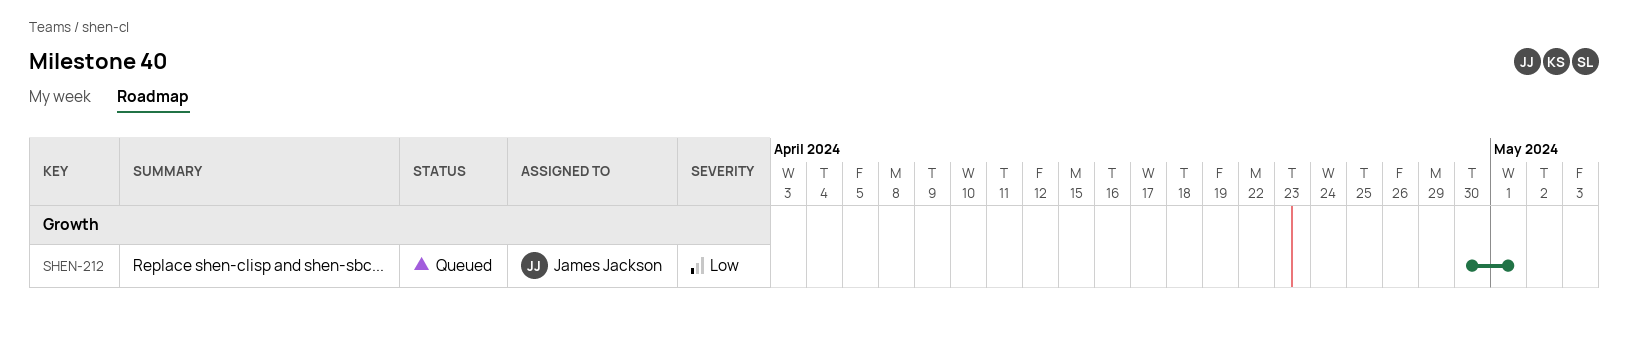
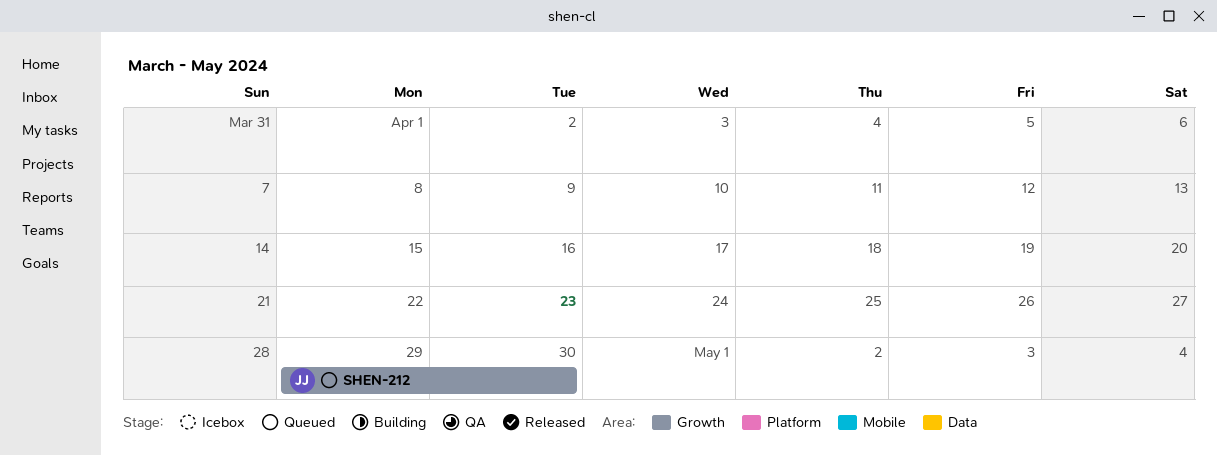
SHEN-212, start: Apr 30 -> Apr 29
SHEN-212, due: May 1 -> Apr 30

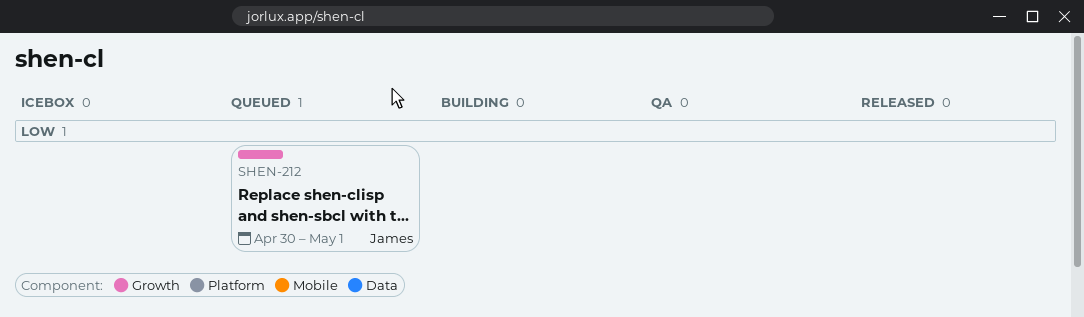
SHEN-212, start: Apr 29 -> Apr 30
SHEN-212, due: Apr 30 -> May 1

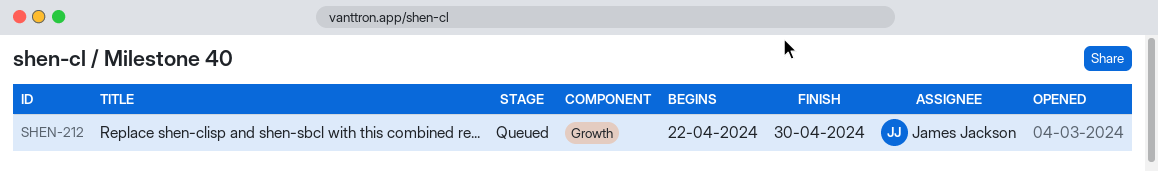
SHEN-212, start: Apr 30 -> Apr 22
SHEN-212, due: May 1 -> Apr 30

